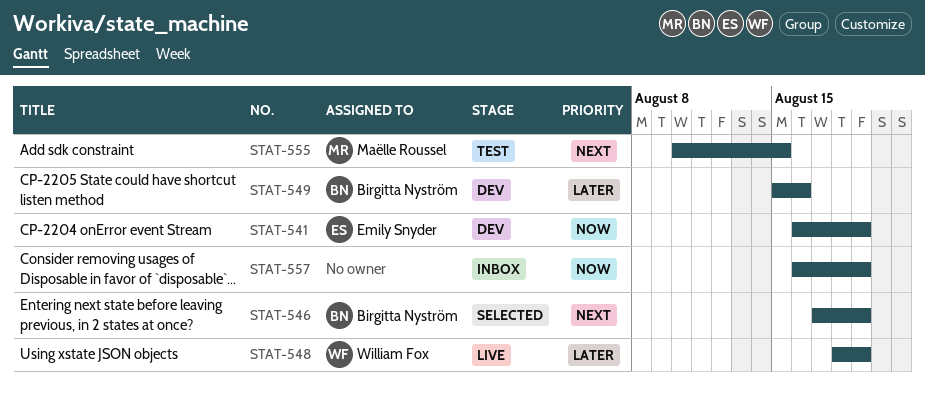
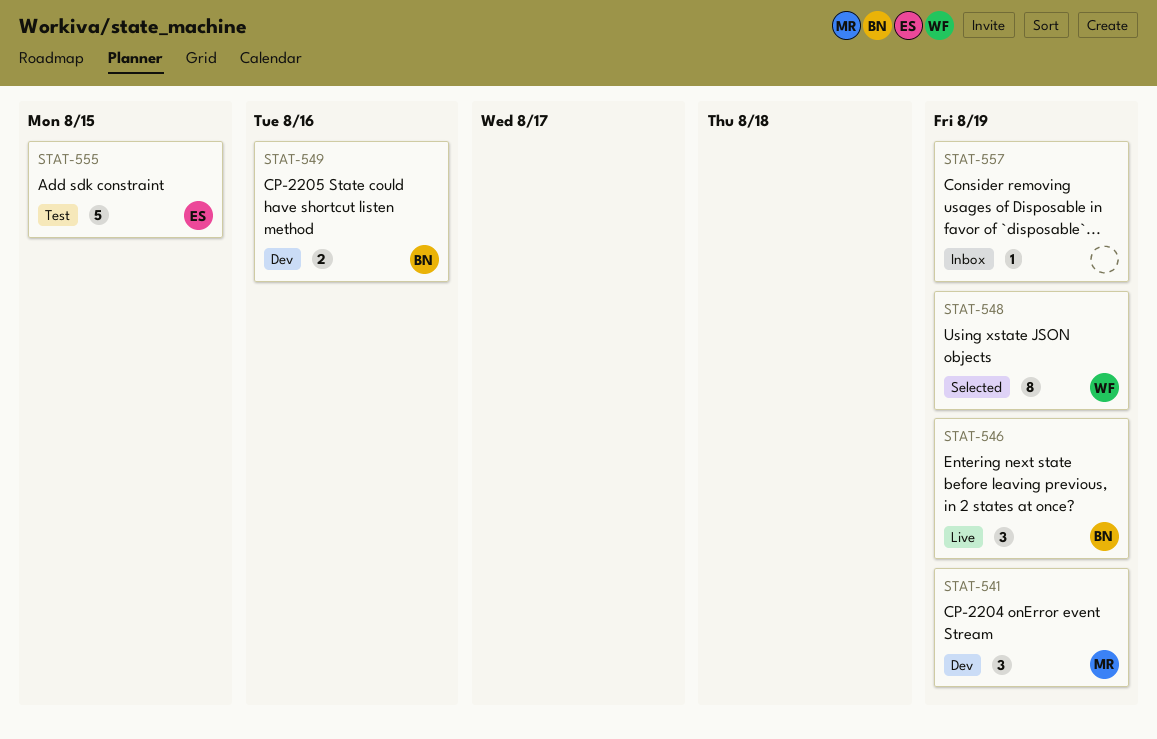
STAT-541, owner: Emily Snyder -> Maëlle Roussel
STAT-546, status: Selected -> Live
STAT-548, status: Live -> Selected
STAT-555, owner: Maëlle Roussel -> Emily Snyder

